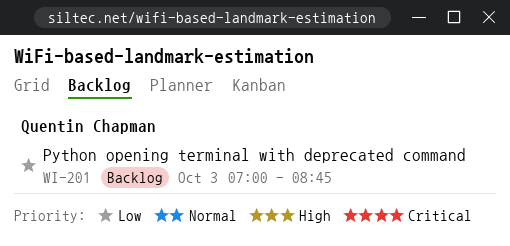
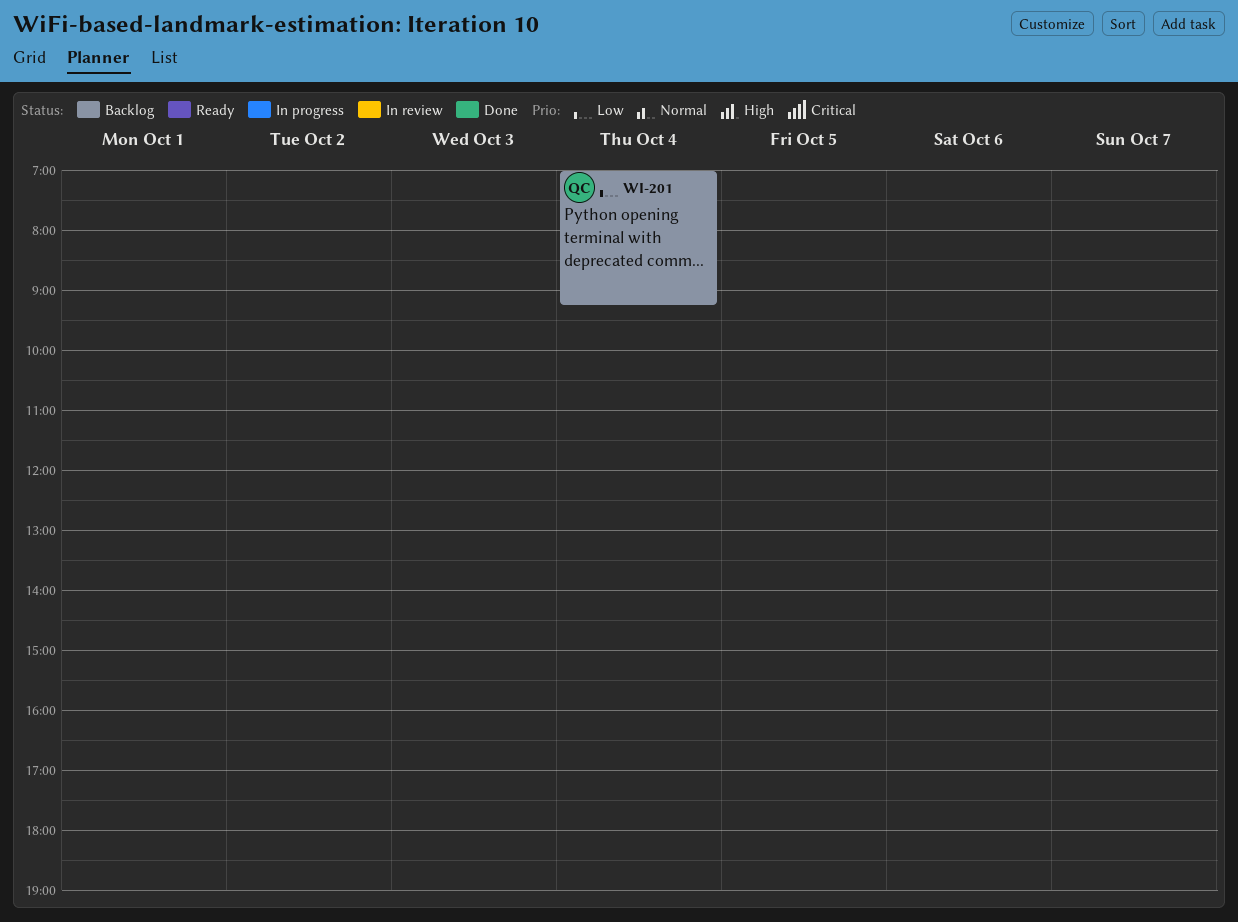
WI-201, day: Oct 3 -> Oct 4
WI-201, ends: 08:45 -> 09:15

